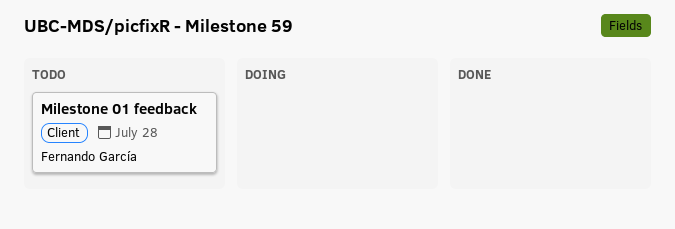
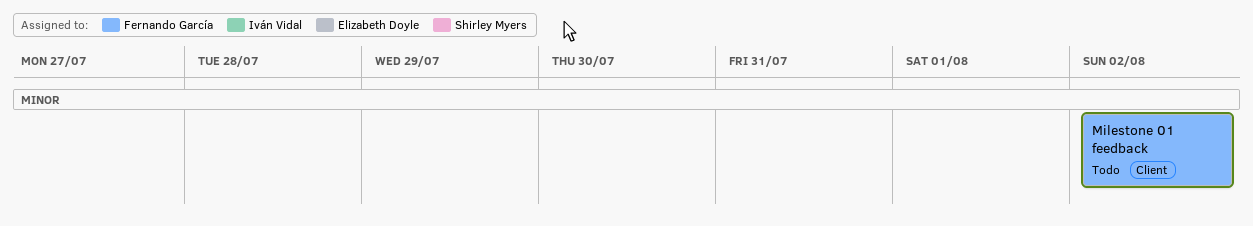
Milestone 01 feedback, due: Jul 28 -> Aug 2

